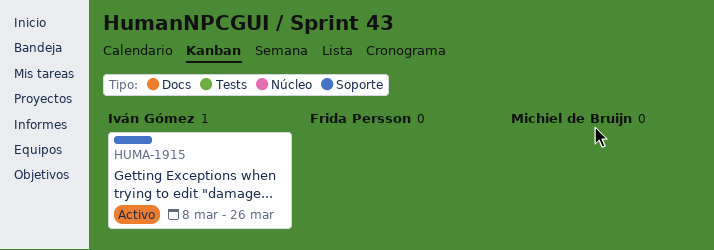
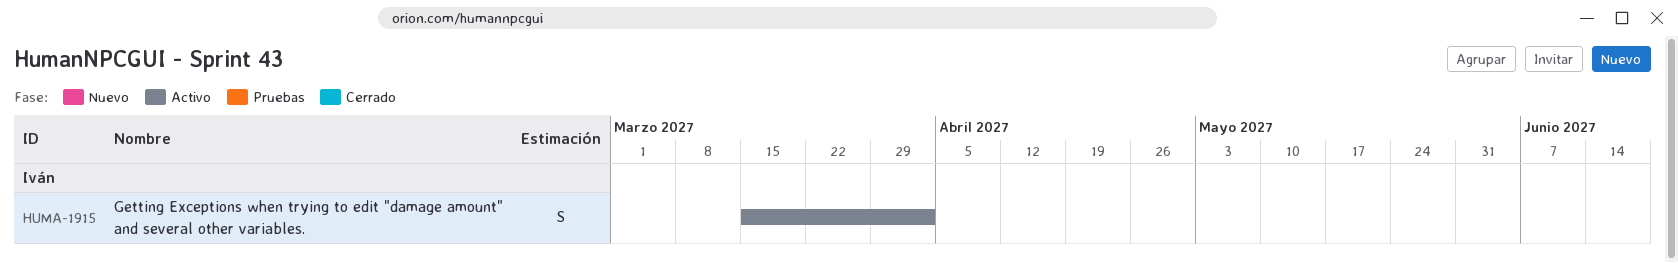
HUMA-1915, start: Mar 8 -> Mar 15
HUMA-1915, due: Mar 26 -> Apr 2

